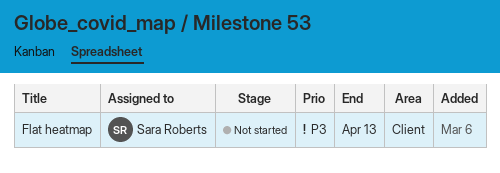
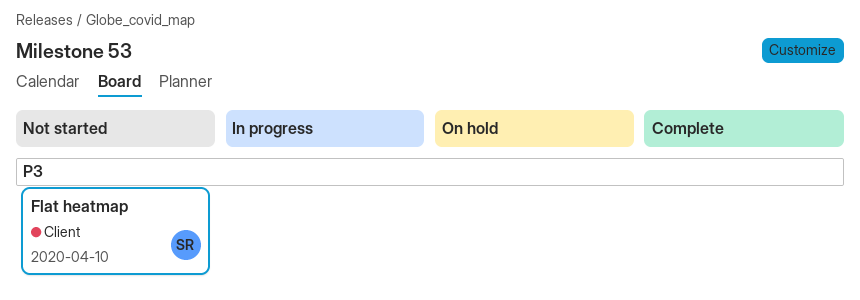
Flat heatmap, due: Apr 13 -> Apr 10

